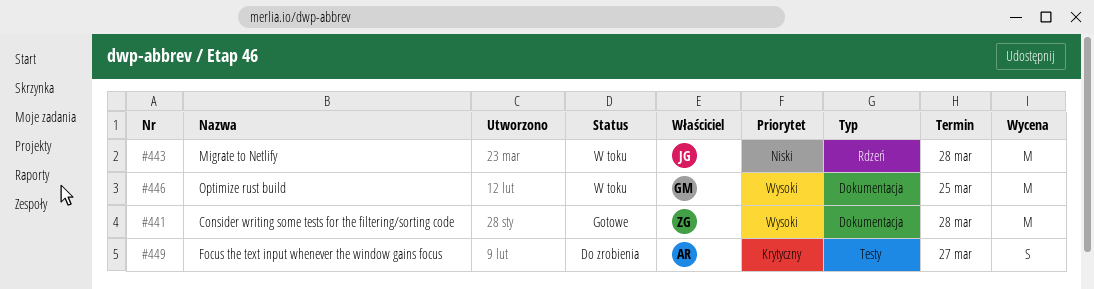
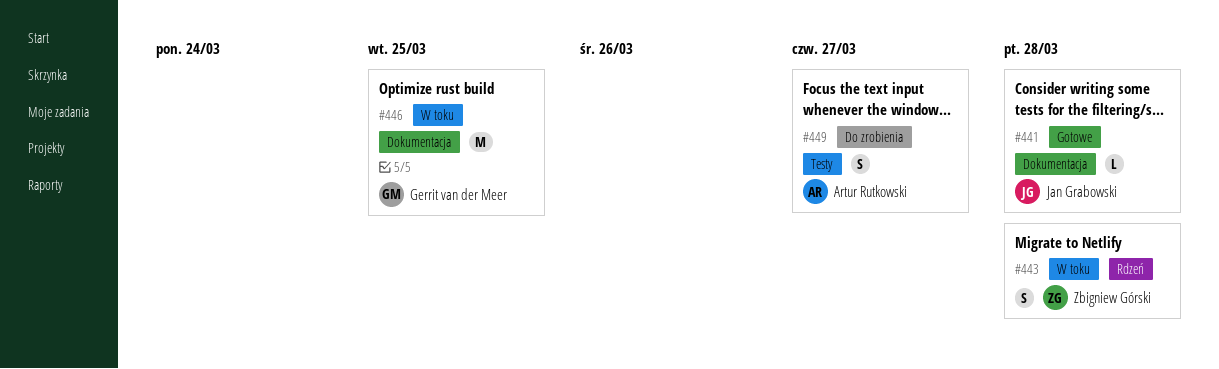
#441, owner: Zbigniew Górski -> Jan Grabowski
#441, estimate: M -> L
#443, owner: Jan Grabowski -> Zbigniew Górski
#443, estimate: M -> S

